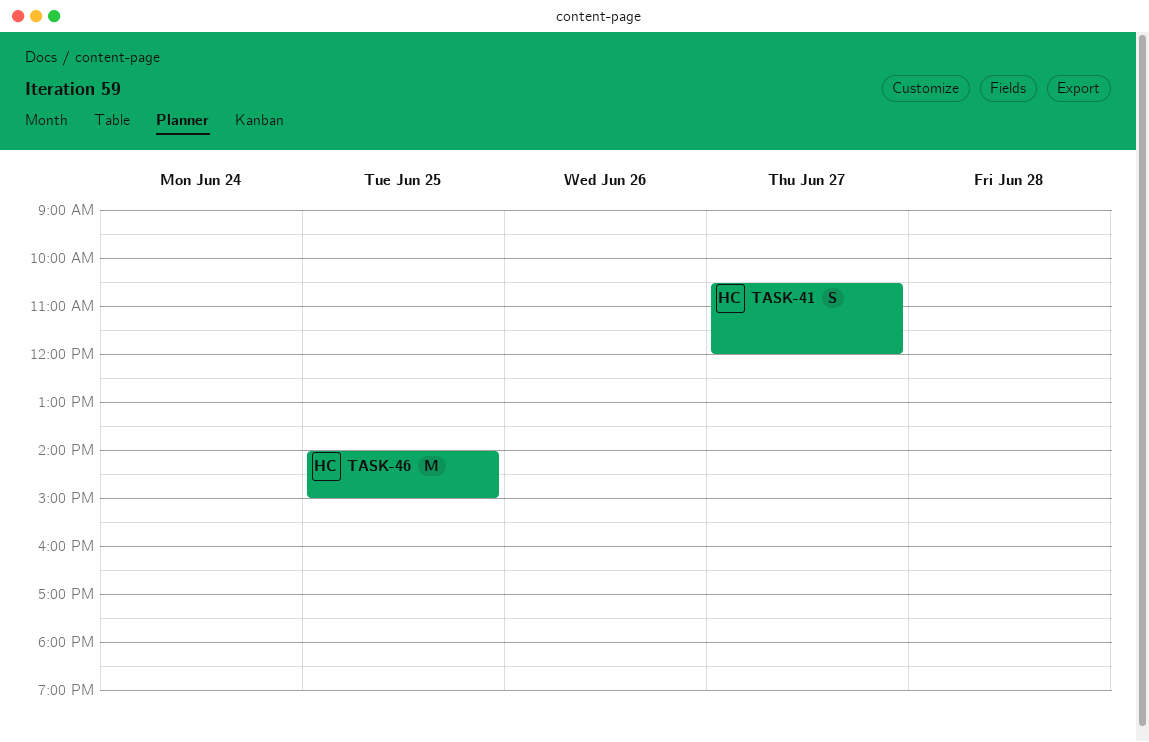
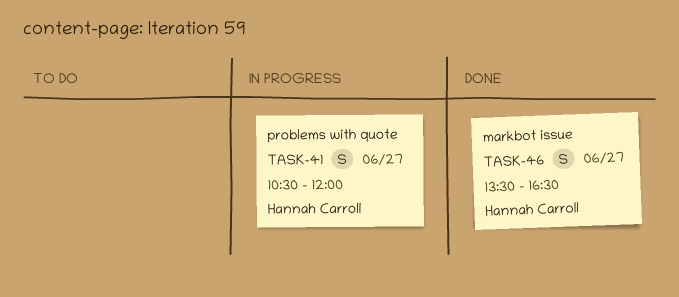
TASK-46, estimate: M -> S
TASK-46, day: Jun 25 -> Jun 27
TASK-46, begins: 14:00 -> 13:30
TASK-46, ends: 15:00 -> 16:30

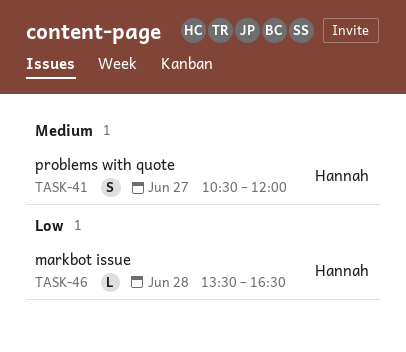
TASK-46, estimate: S -> L
TASK-46, day: Jun 27 -> Jun 28

